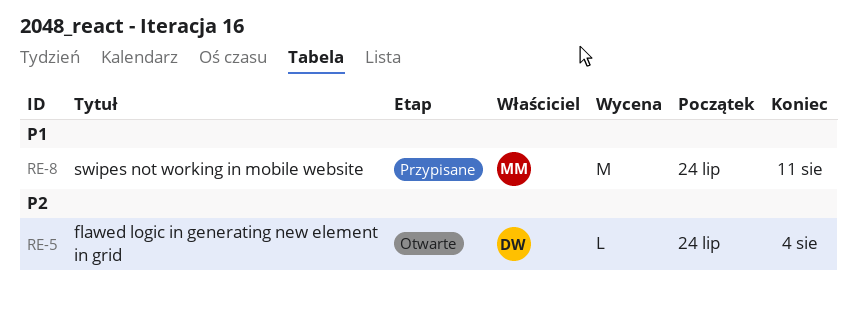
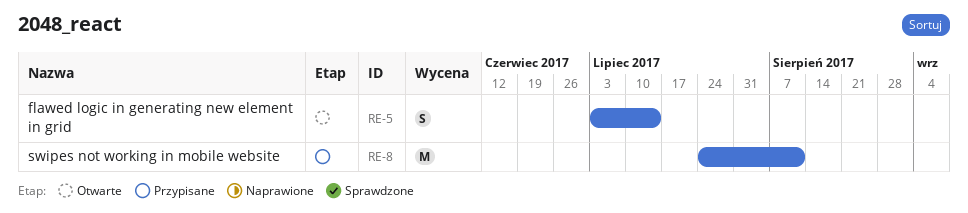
RE-5, estimate: L -> S
RE-5, start: Jul 24 -> Jul 3
RE-5, due: Aug 4 -> Jul 14

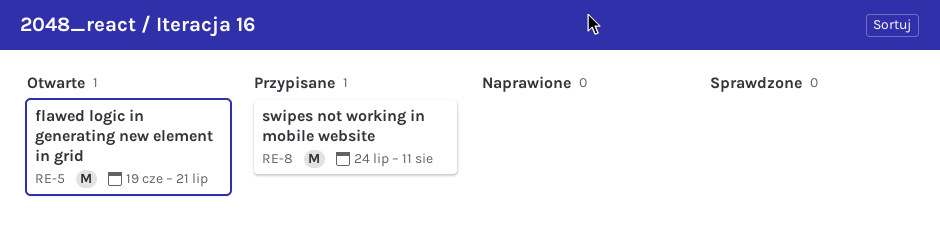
RE-5, estimate: S -> M
RE-5, start: Jul 3 -> Jun 19
RE-5, due: Jul 14 -> Jul 21

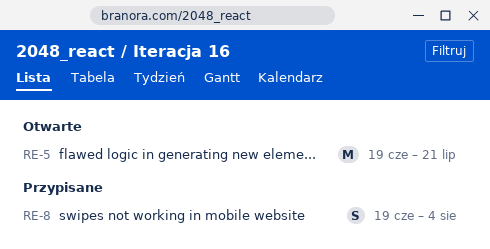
RE-8, estimate: M -> S
RE-8, start: Jul 24 -> Jun 19
RE-8, due: Aug 11 -> Aug 4

